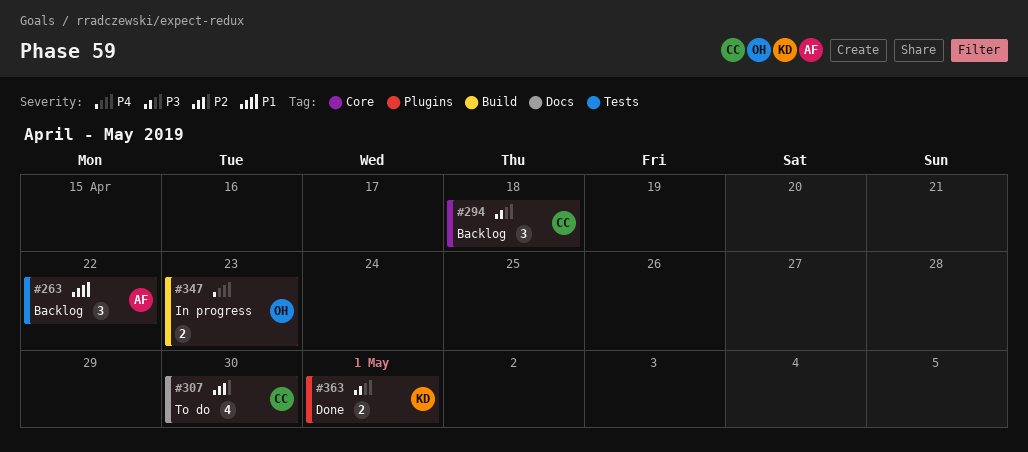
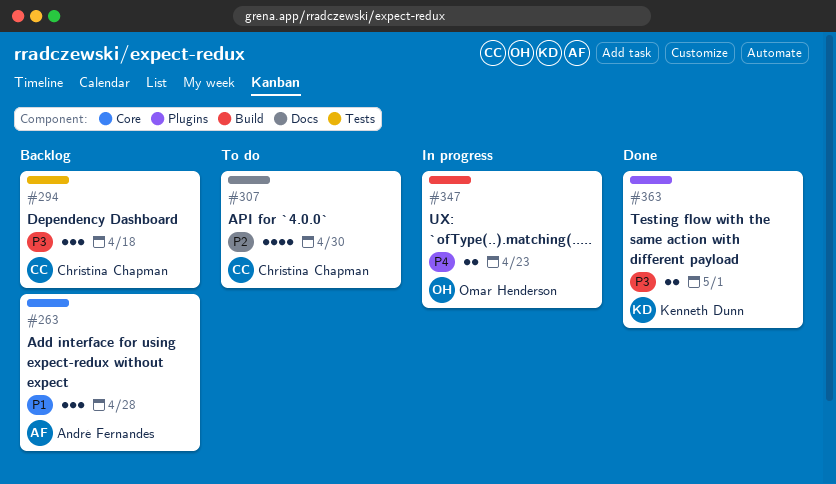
#263, label: Tests -> Core
#263, due: Apr 22 -> Apr 28
#294, label: Core -> Tests

